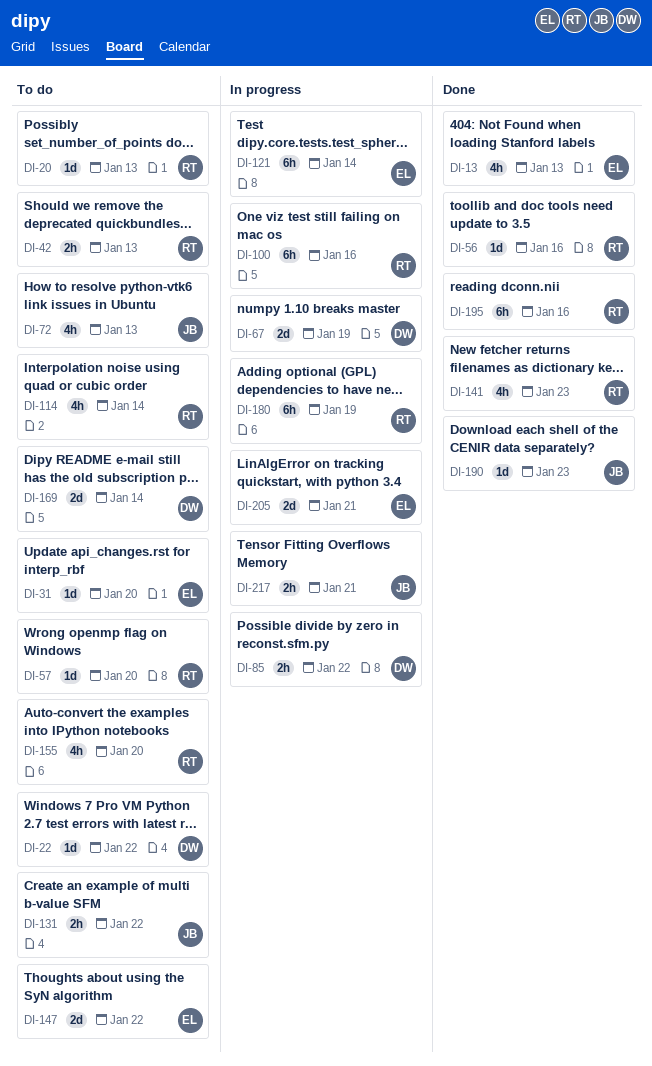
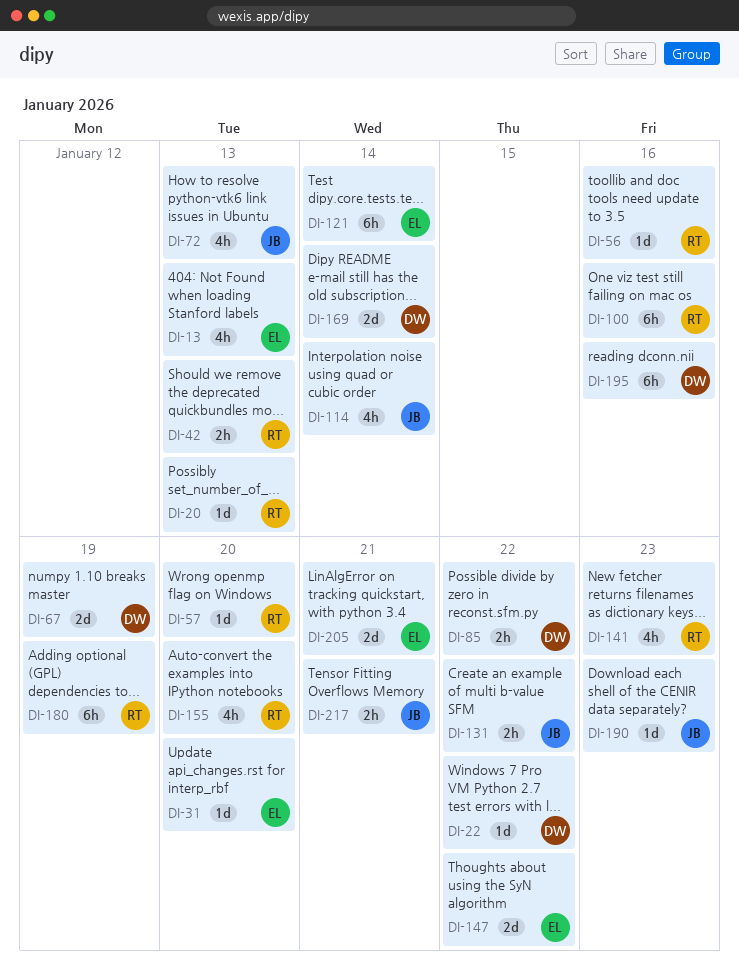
DI-114, owner: RT -> JB
DI-195, owner: RT -> DW

